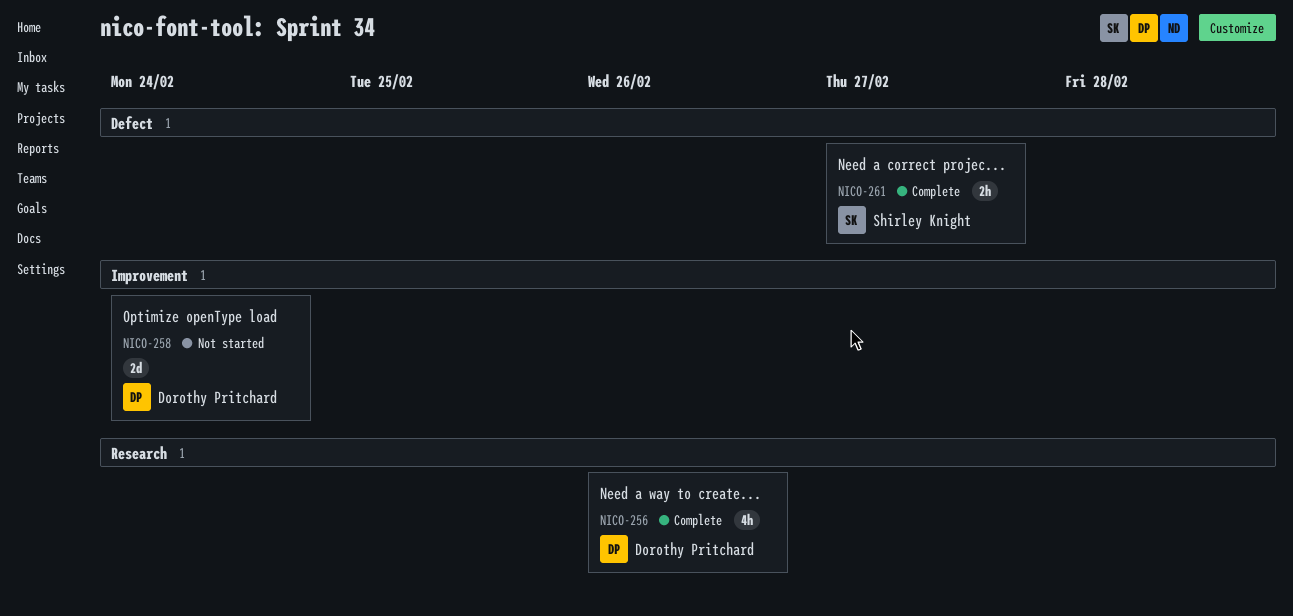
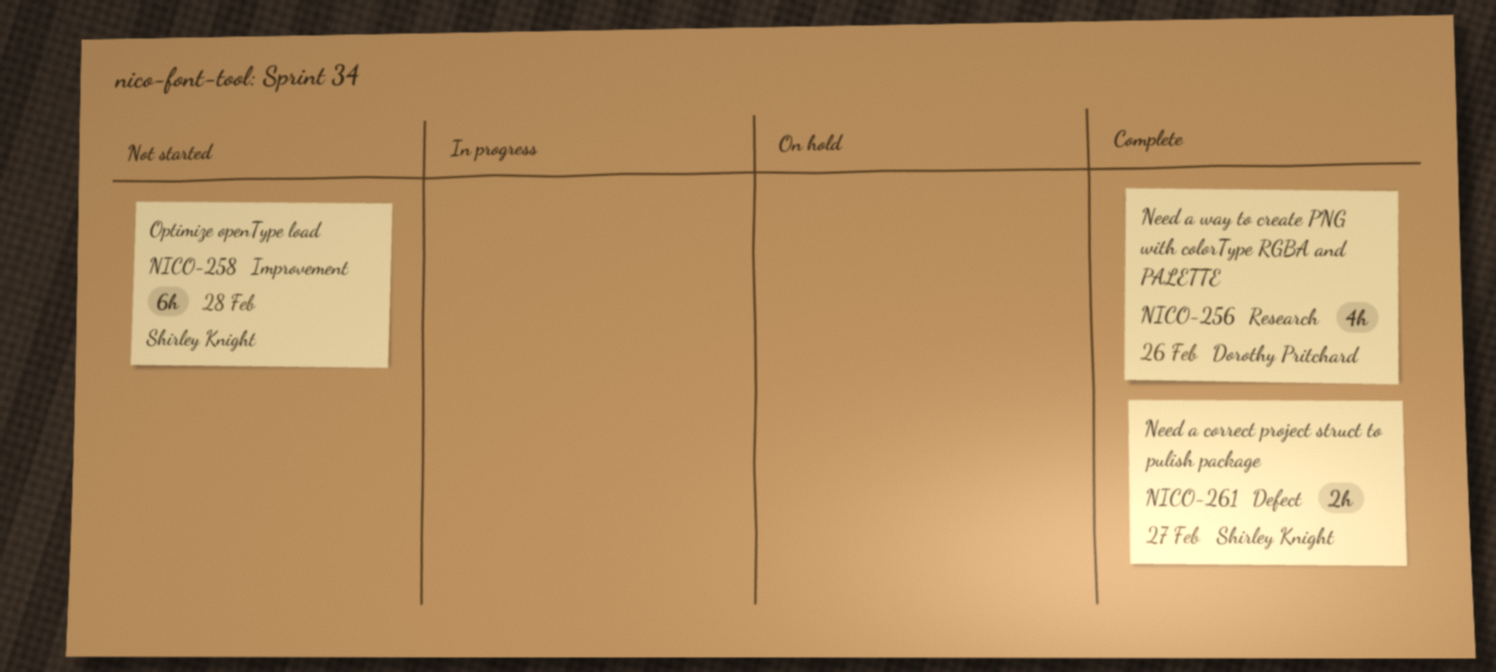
NICO-258, owner: Dorothy Pritchard -> Shirley Knight
NICO-258, estimate: 2d -> 6h
NICO-258, due: Feb 24 -> Feb 28

